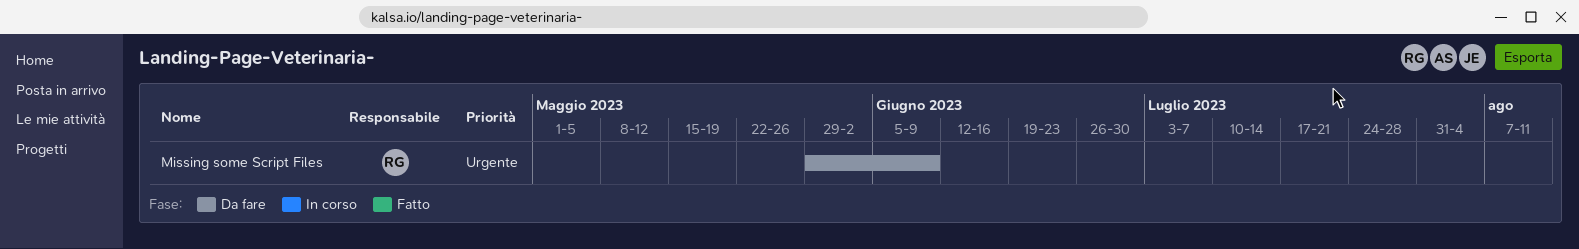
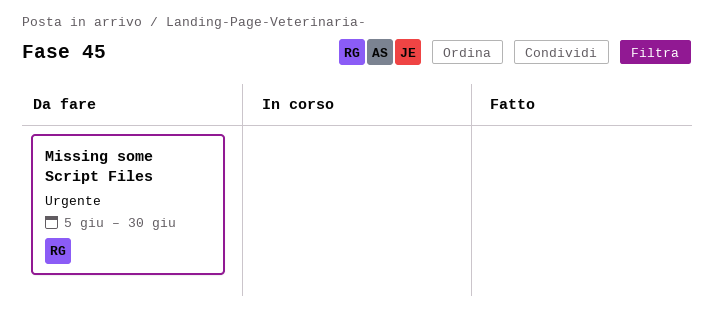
Missing some Script Files, start: May 29 -> Jun 5
Missing some Script Files, due: Jun 9 -> Jun 30

